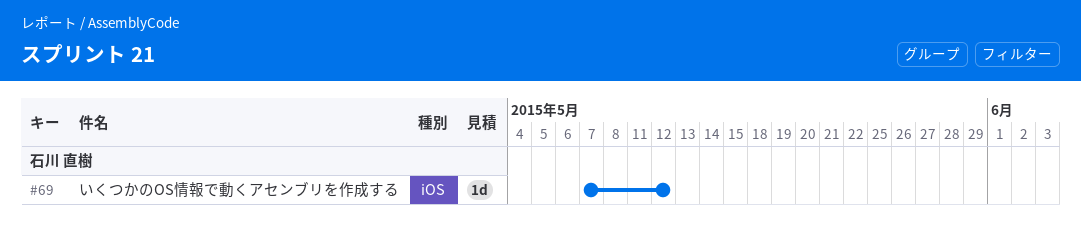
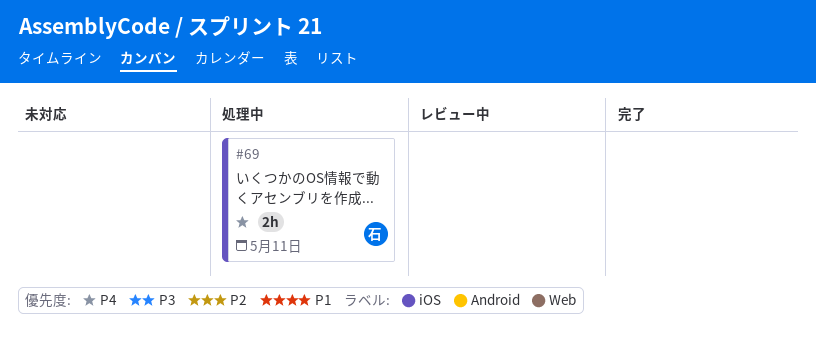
#69, estimate: 1d -> 2h
#69, due: May 12 -> May 11

